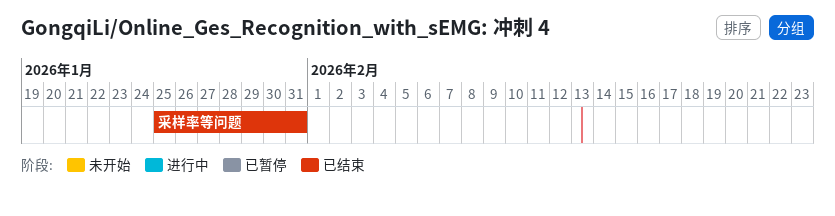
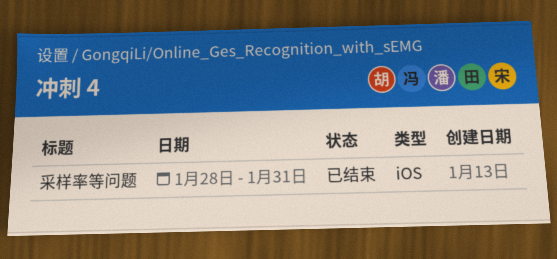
采样率等问题, start: Jan 25 -> Jan 28

